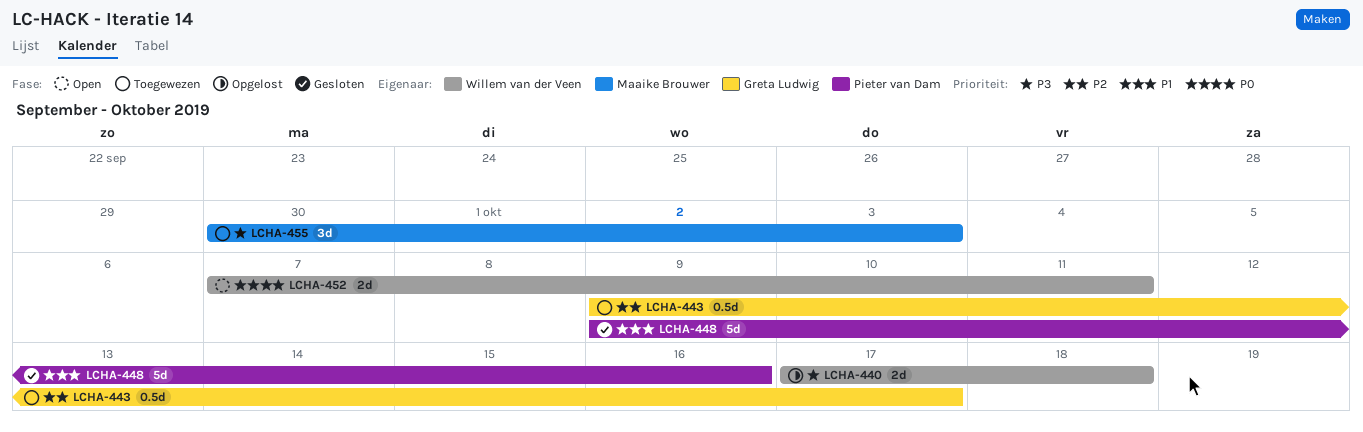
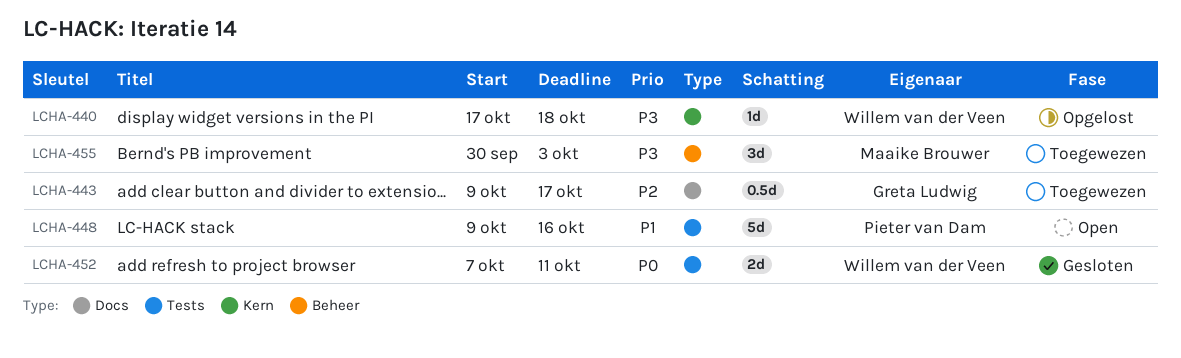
LCHA-440, estimate: 2d -> 1d
LCHA-448, status: Gesloten -> Open
LCHA-452, status: Open -> Gesloten

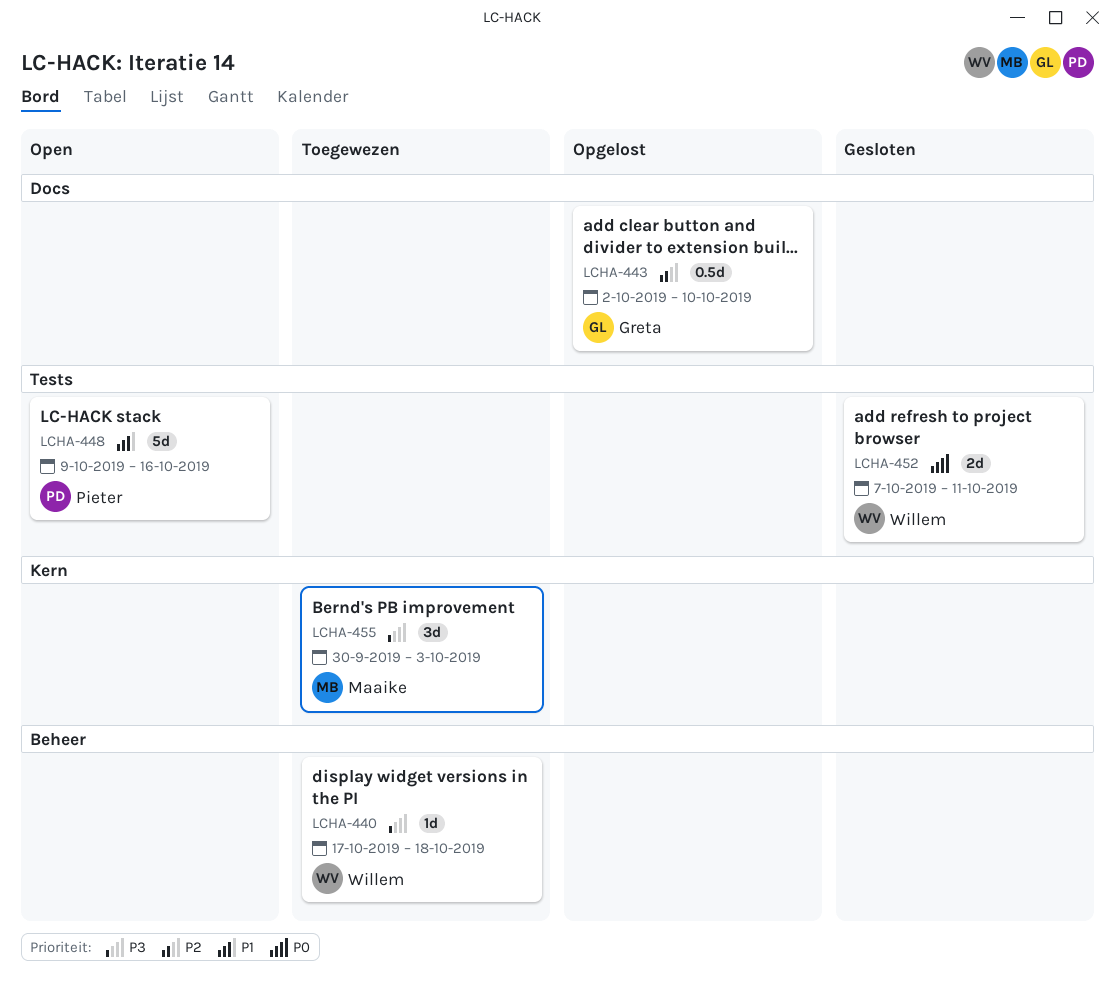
LCHA-440, status: Opgelost -> Toegewezen
LCHA-440, label: Kern -> Beheer
LCHA-443, status: Toegewezen -> Opgelost
LCHA-443, start: Oct 9 -> Oct 2
LCHA-443, due: Oct 17 -> Oct 10
LCHA-455, label: Beheer -> Kern

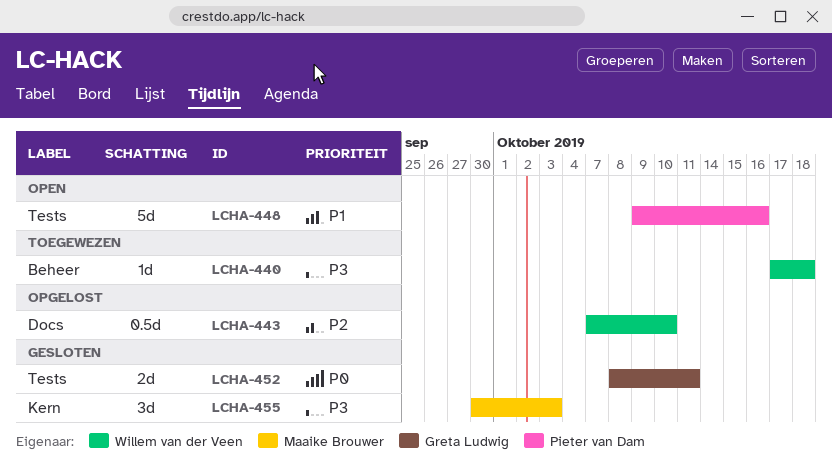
LCHA-443, owner: Greta Ludwig -> Willem van der Veen
LCHA-443, start: Oct 2 -> Oct 7
LCHA-452, owner: Willem van der Veen -> Greta Ludwig
LCHA-452, start: Oct 7 -> Oct 8
LCHA-455, status: Toegewezen -> Gesloten

